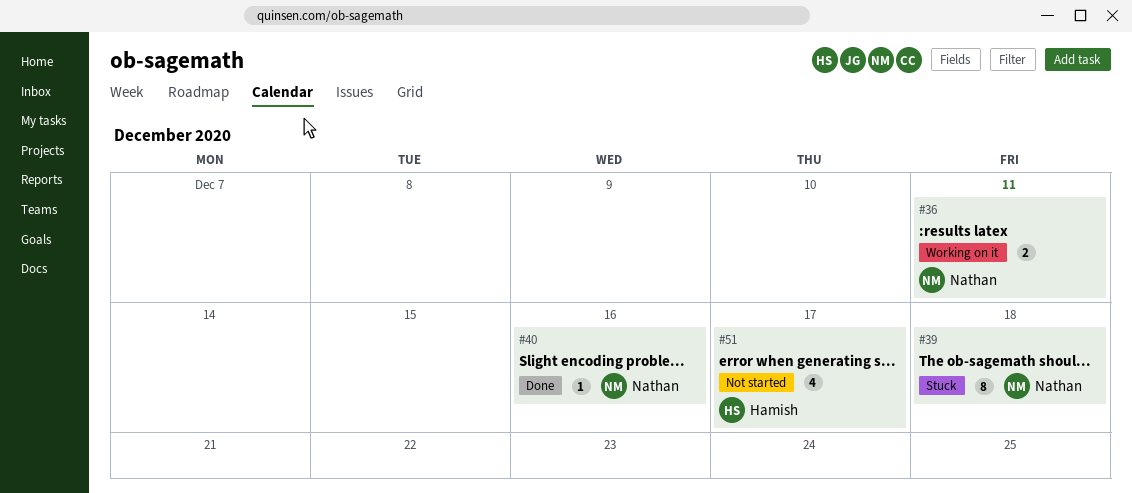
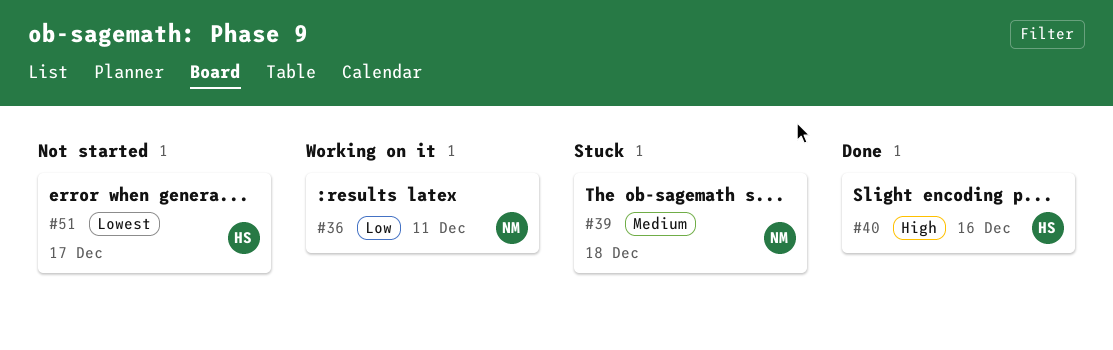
#40, owner: Nathan -> Hamish

